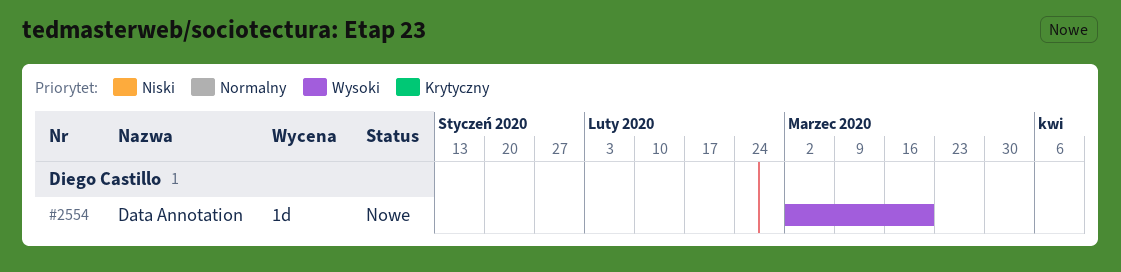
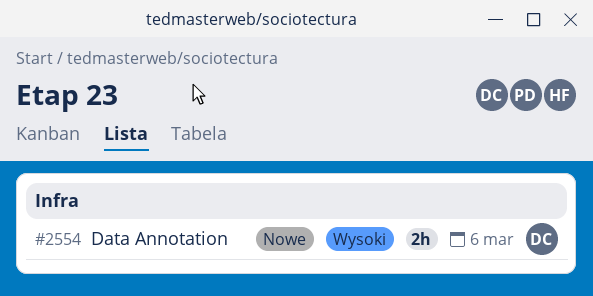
#2554, estimate: 1d -> 2h
#2554, due: Mar 20 -> Mar 6

